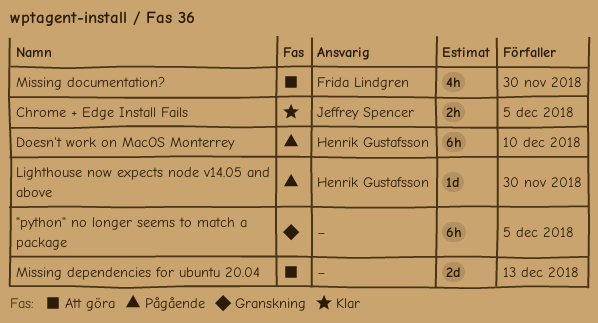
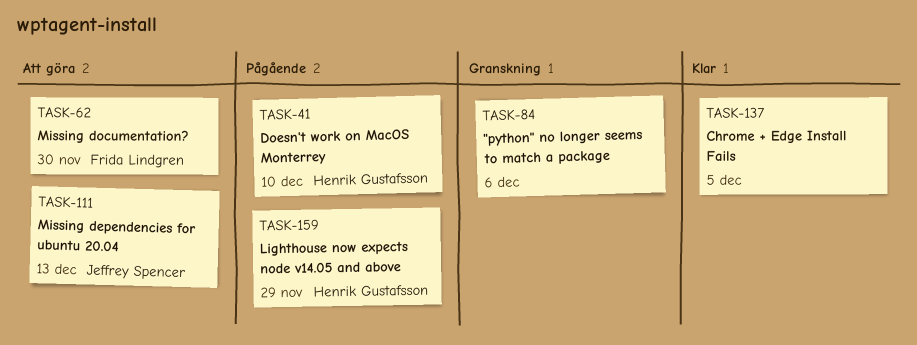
"python" no longer seems to match a package, due: Dec 5 -> Dec 6
Chrome + Edge Install Fails, owner: Jeffrey Spencer -> none
Lighthouse now expects node v14.05 and above, due: Nov 30 -> Nov 29
Missing dependencies for ubuntu 20.04, owner: none -> Jeffrey Spencer

